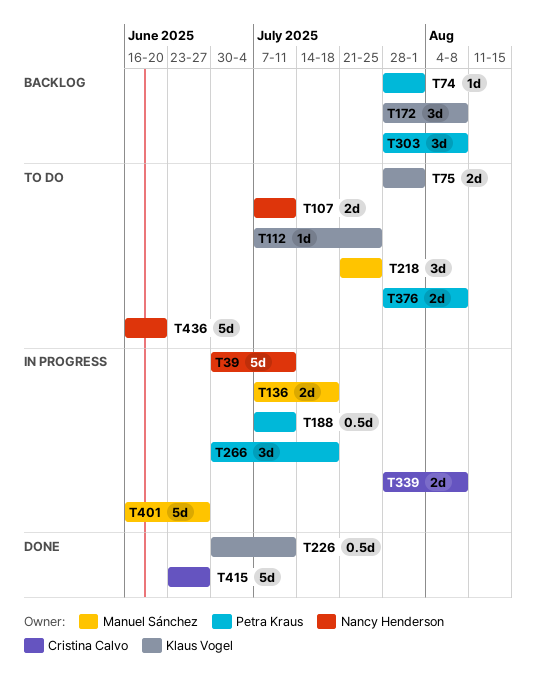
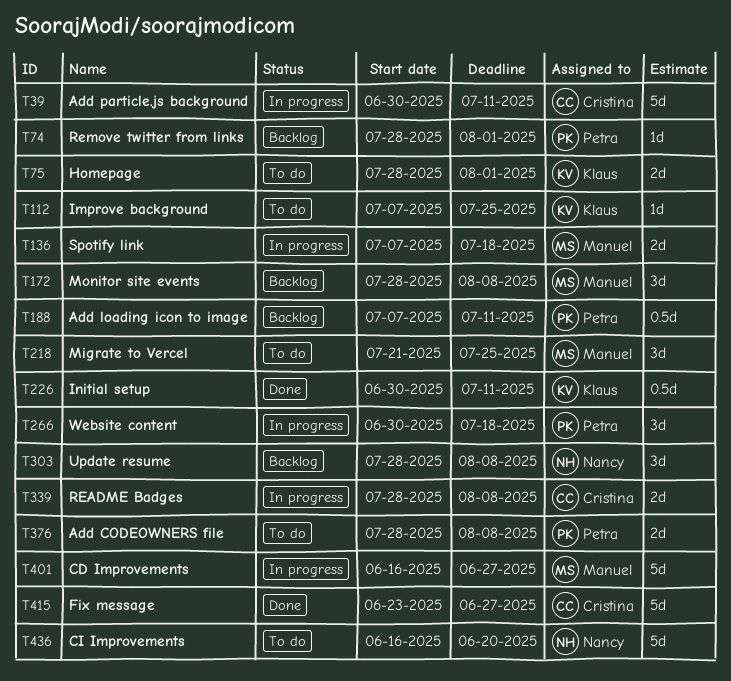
T39, owner: Nancy Henderson -> Cristina Calvo
T107: present -> none
T172, owner: Klaus Vogel -> Manuel Sánchez
T188, status: In progress -> Backlog
T303, owner: Petra Kraus -> Nancy Henderson

